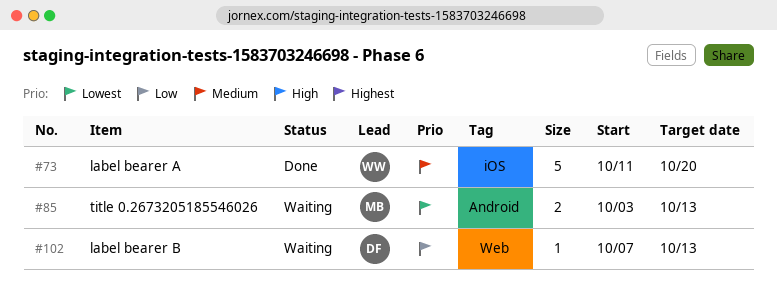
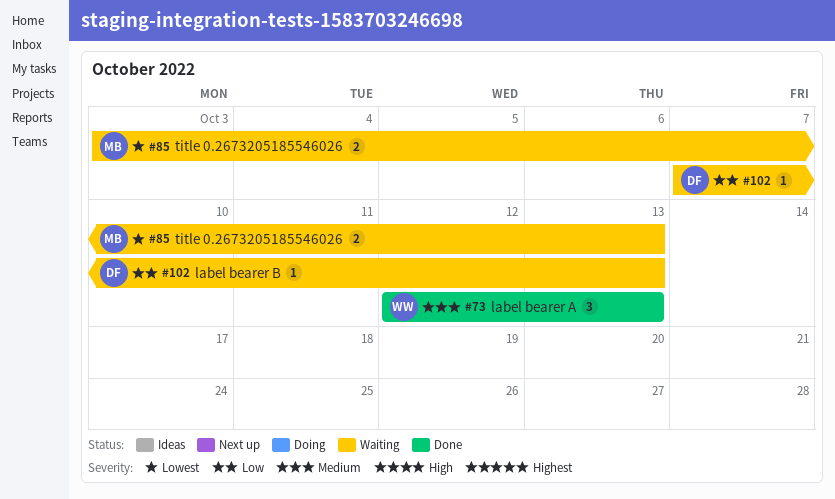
#73, estimate: 5 -> 3
#73, start: Oct 11 -> Oct 12
#73, due: Oct 20 -> Oct 13

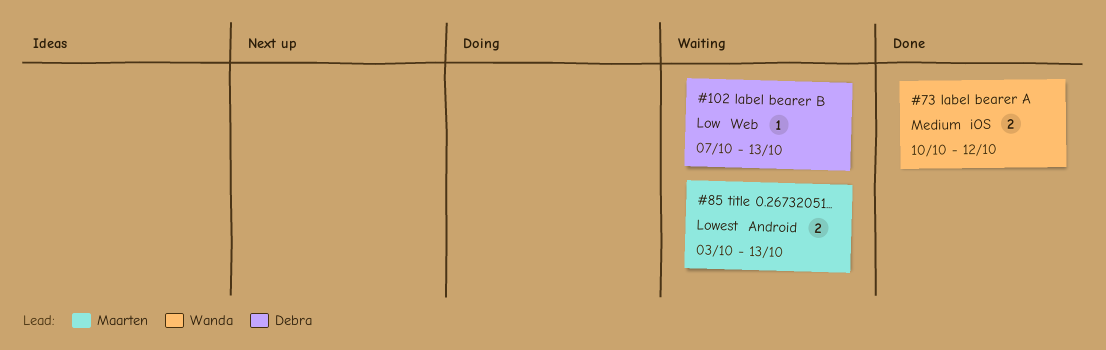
#73, estimate: 3 -> 2
#73, start: Oct 12 -> Oct 10
#73, due: Oct 13 -> Oct 12

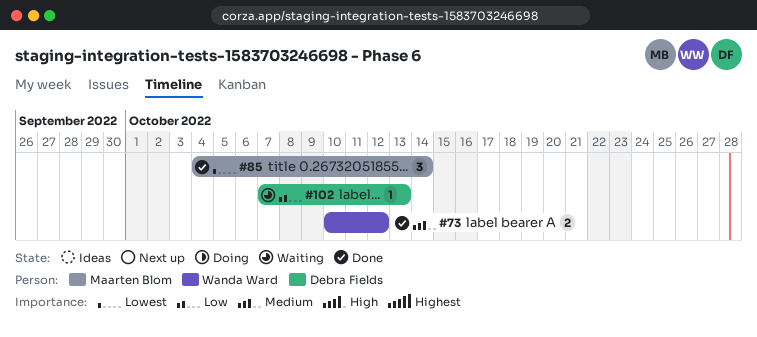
#85, status: Waiting -> Done
#85, estimate: 2 -> 3
#85, start: Oct 3 -> Oct 4
#85, due: Oct 13 -> Oct 14

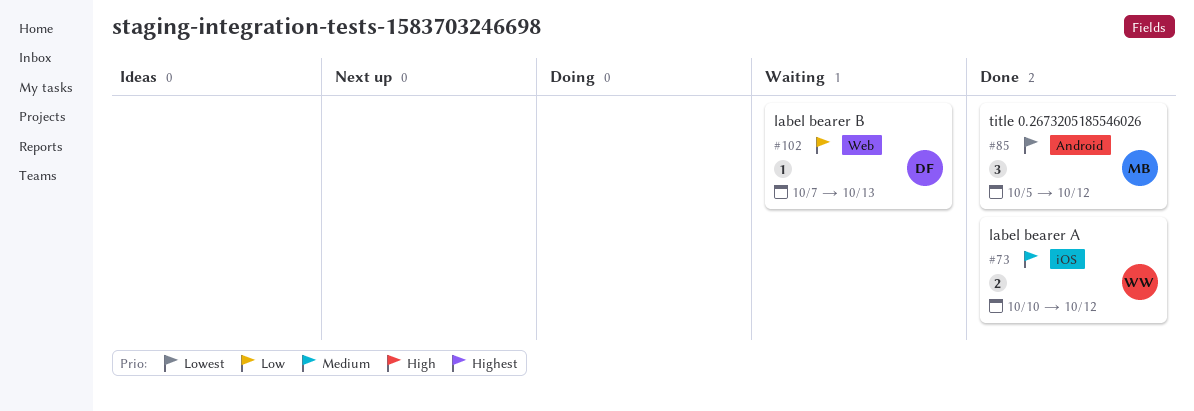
#85, start: Oct 4 -> Oct 5
#85, due: Oct 14 -> Oct 12

